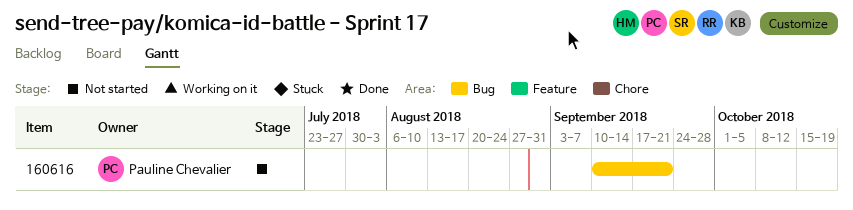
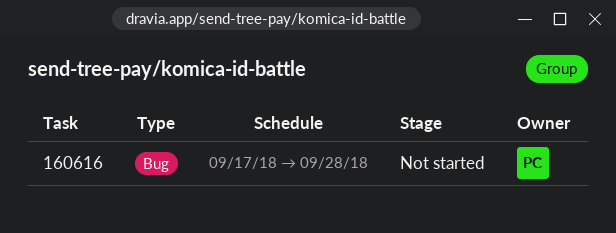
160616, start: Sep 10 -> Sep 17
160616, due: Sep 21 -> Sep 28

